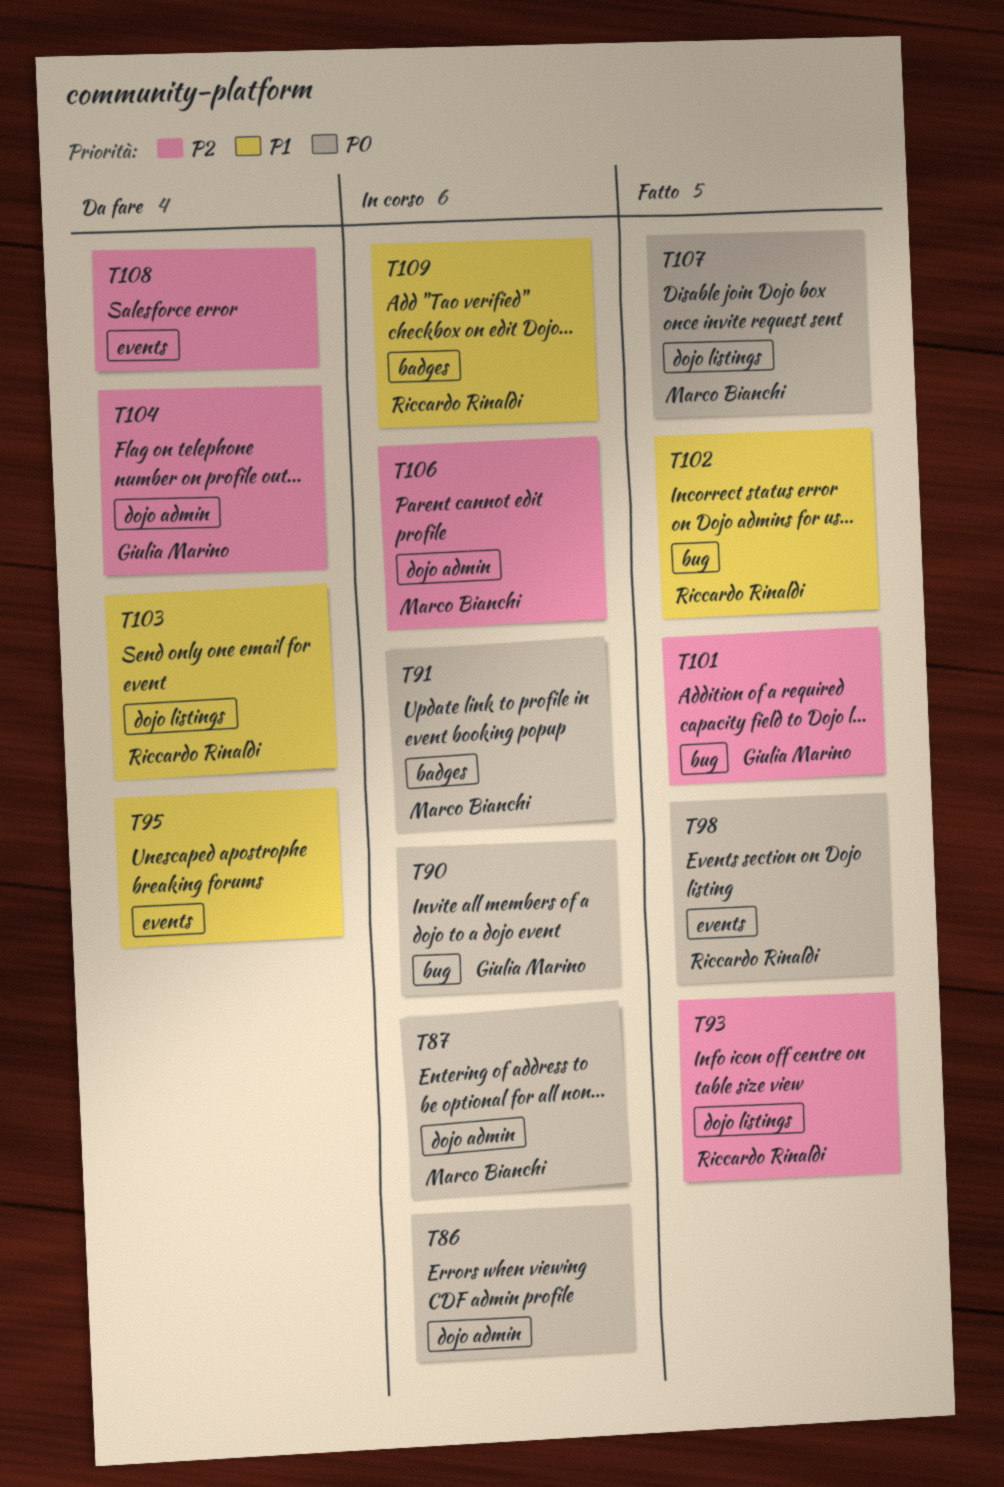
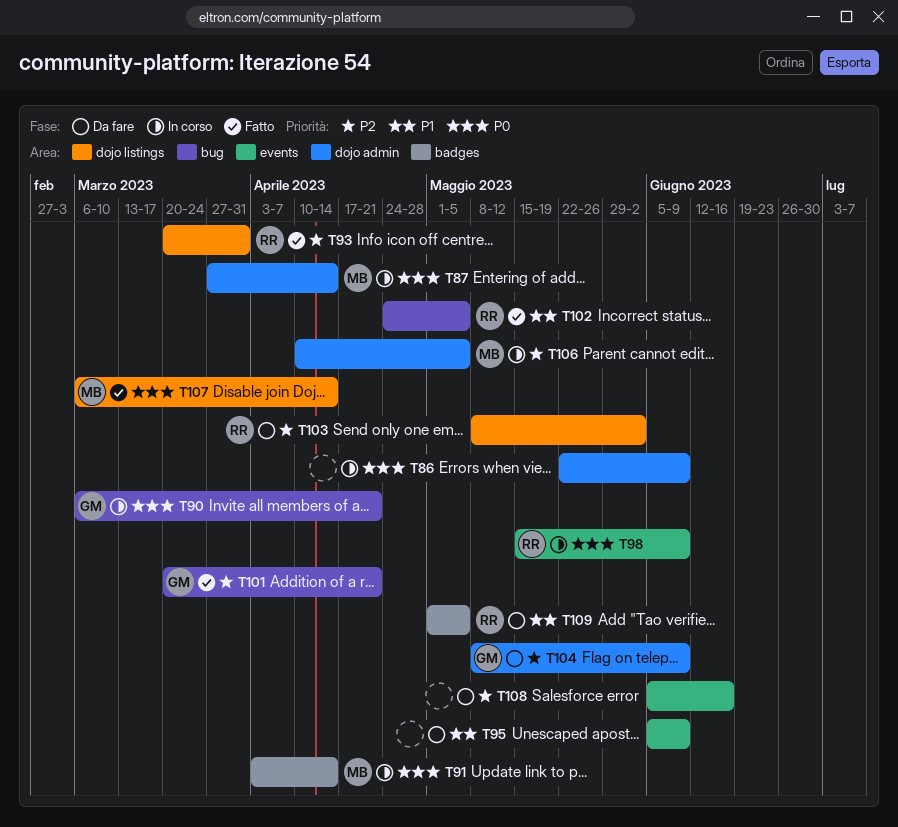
T98, status: Fatto -> In corso
T103, priority: P1 -> P2
T109, status: In corso -> Da fare

